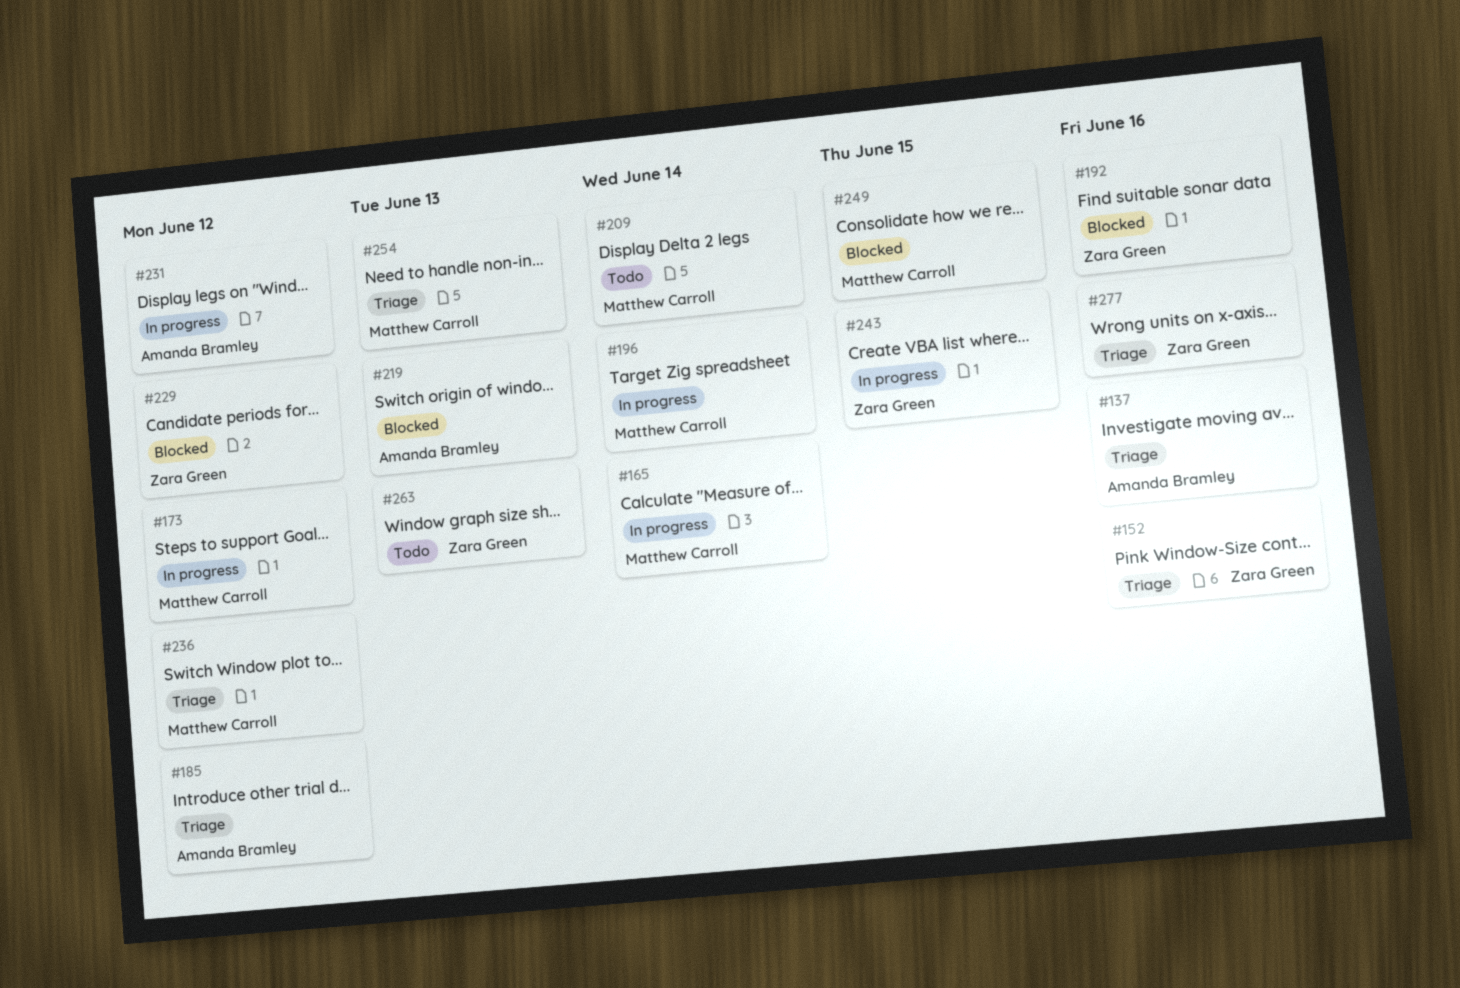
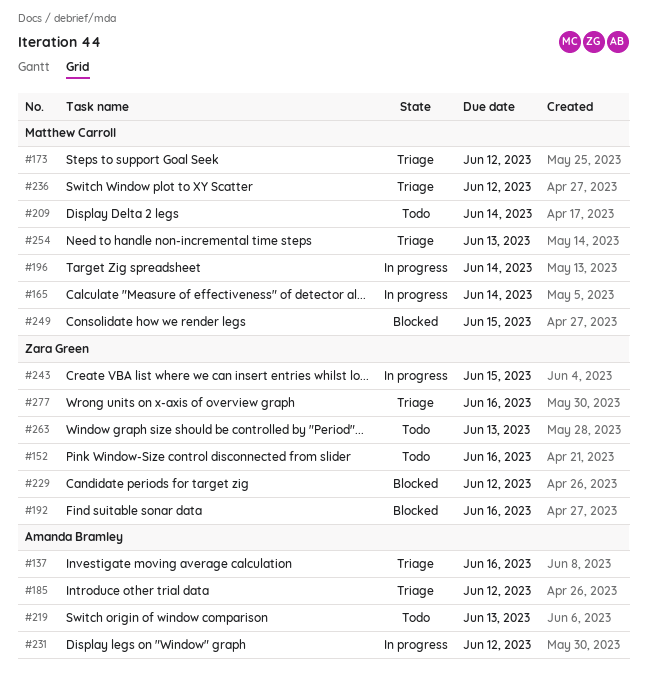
#152, status: Triage -> Todo
#173, status: In progress -> Triage
#219, status: Blocked -> Todo

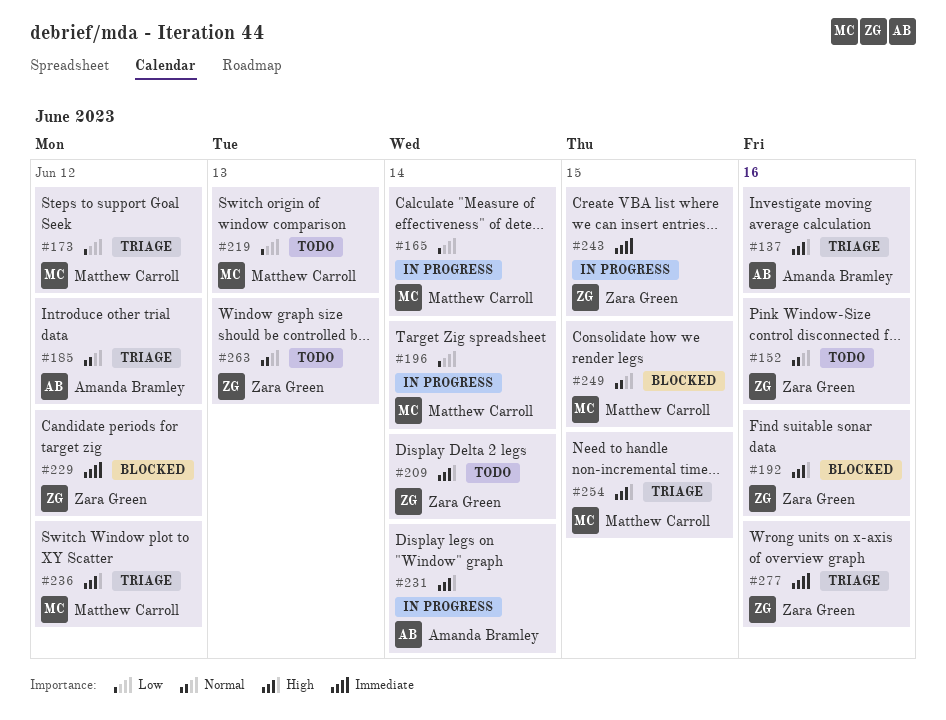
#209, owner: Matthew Carroll -> Zara Green
#219, owner: Amanda Bramley -> Matthew Carroll
#231, due: Jun 12 -> Jun 14
#254, due: Jun 13 -> Jun 15

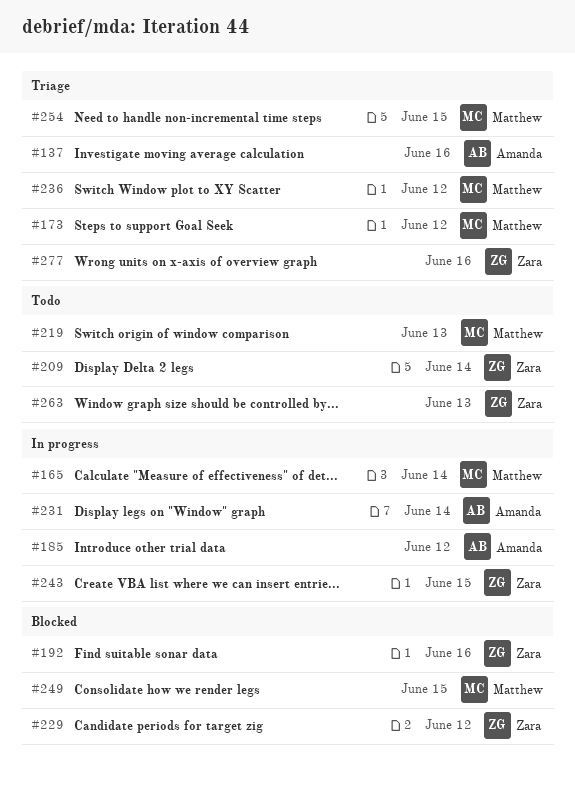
#152: present -> none
#185, status: Triage -> In progress
#196: present -> none

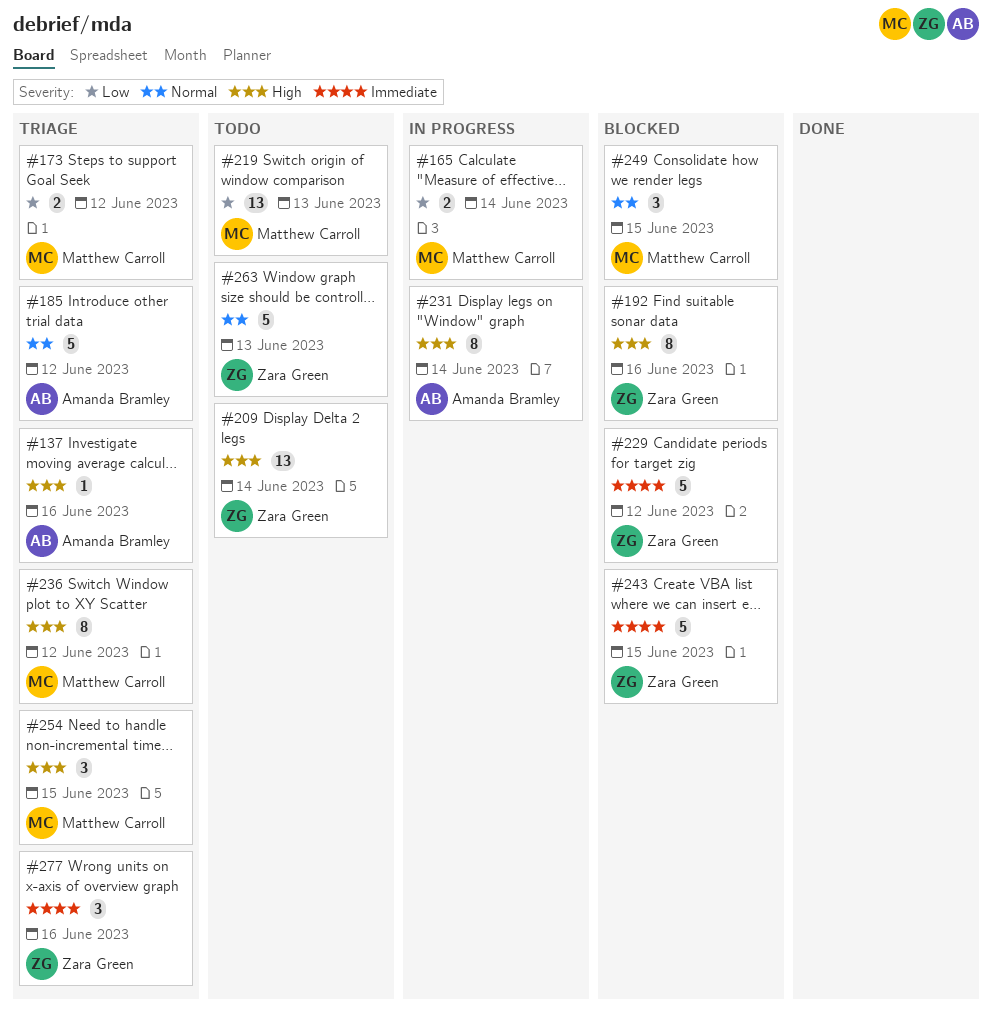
#185, status: In progress -> Triage
#243, status: In progress -> Blocked

